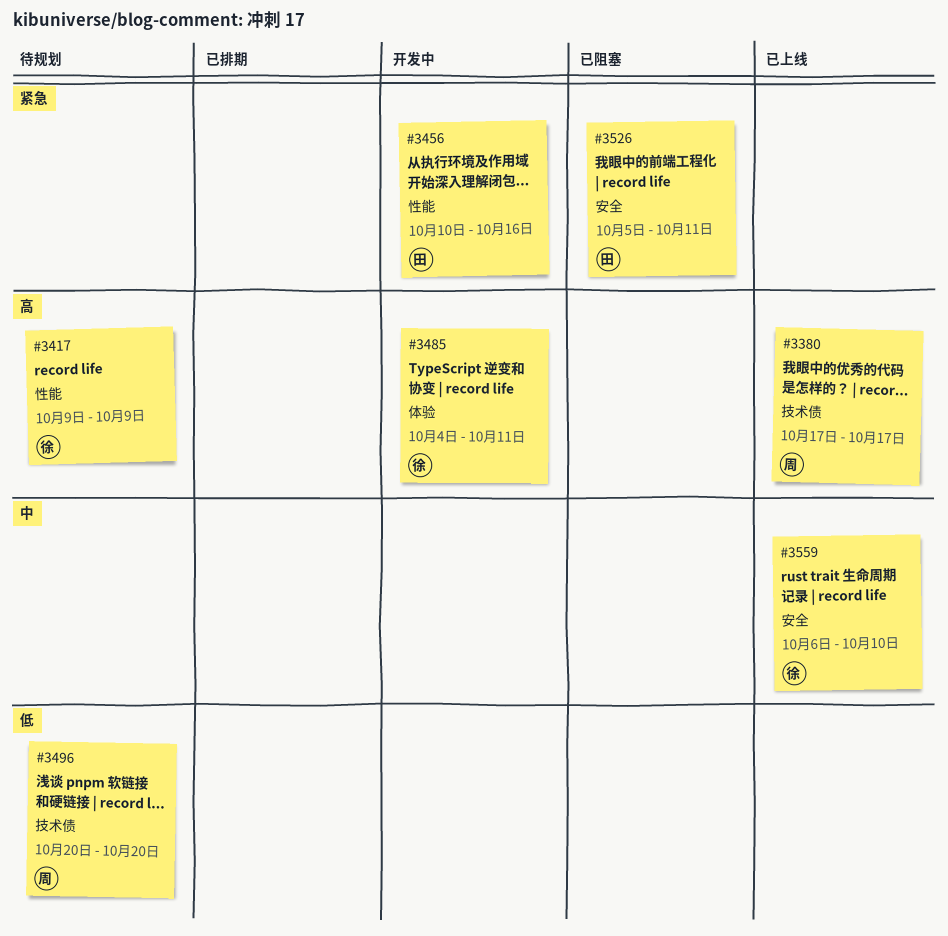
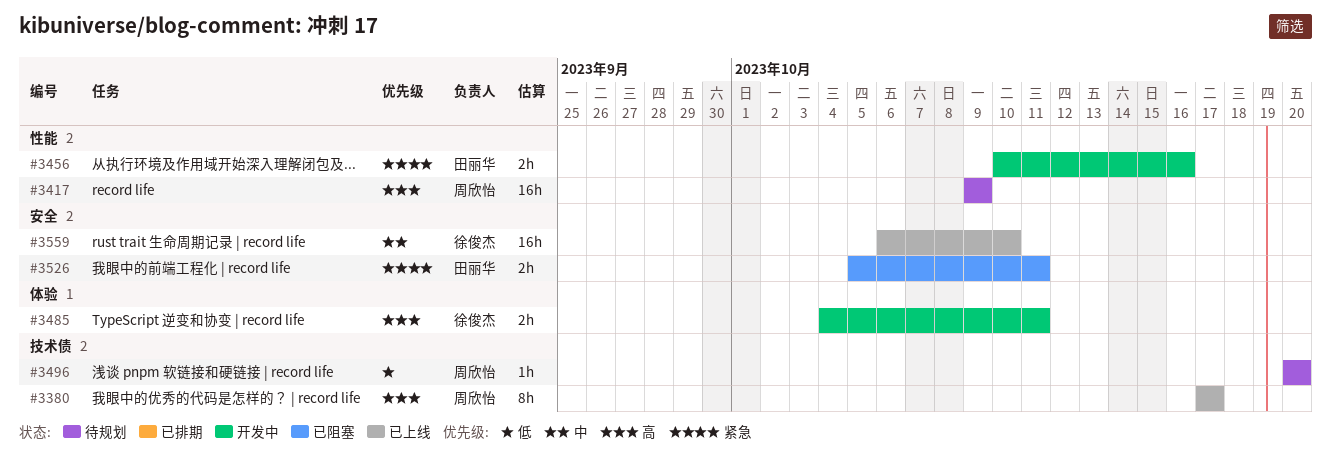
#3417, owner: 徐俊杰 -> 周欣怡

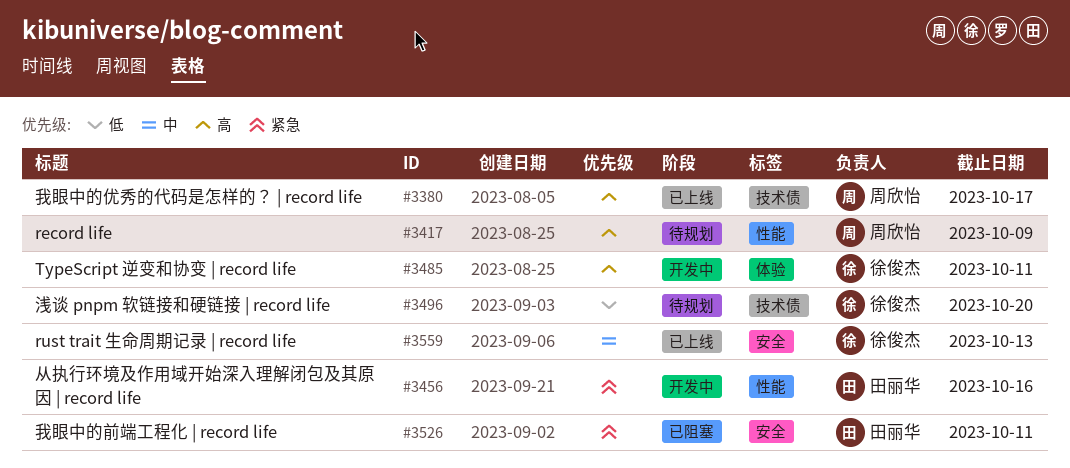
#3496, owner: 周欣怡 -> 徐俊杰
#3559, due: Oct 10 -> Oct 13

